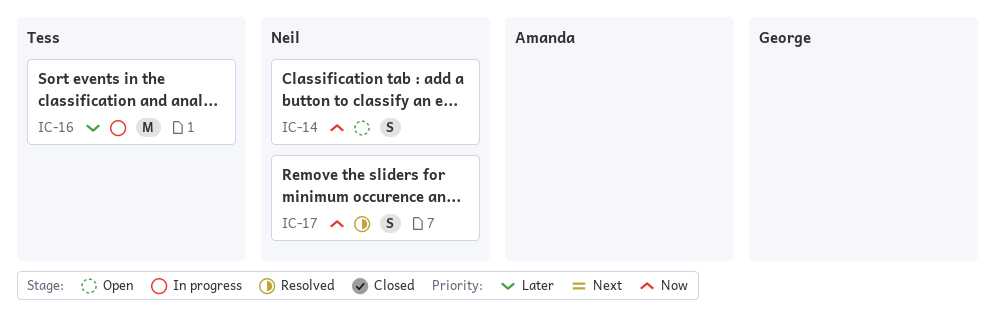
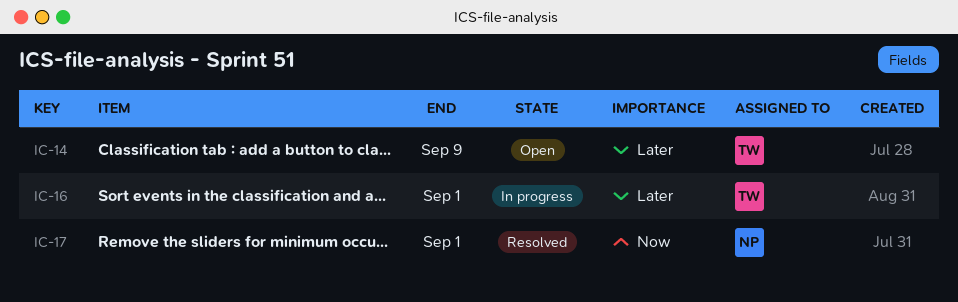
IC-14, owner: Neil -> Tess
IC-14, priority: Now -> Later

